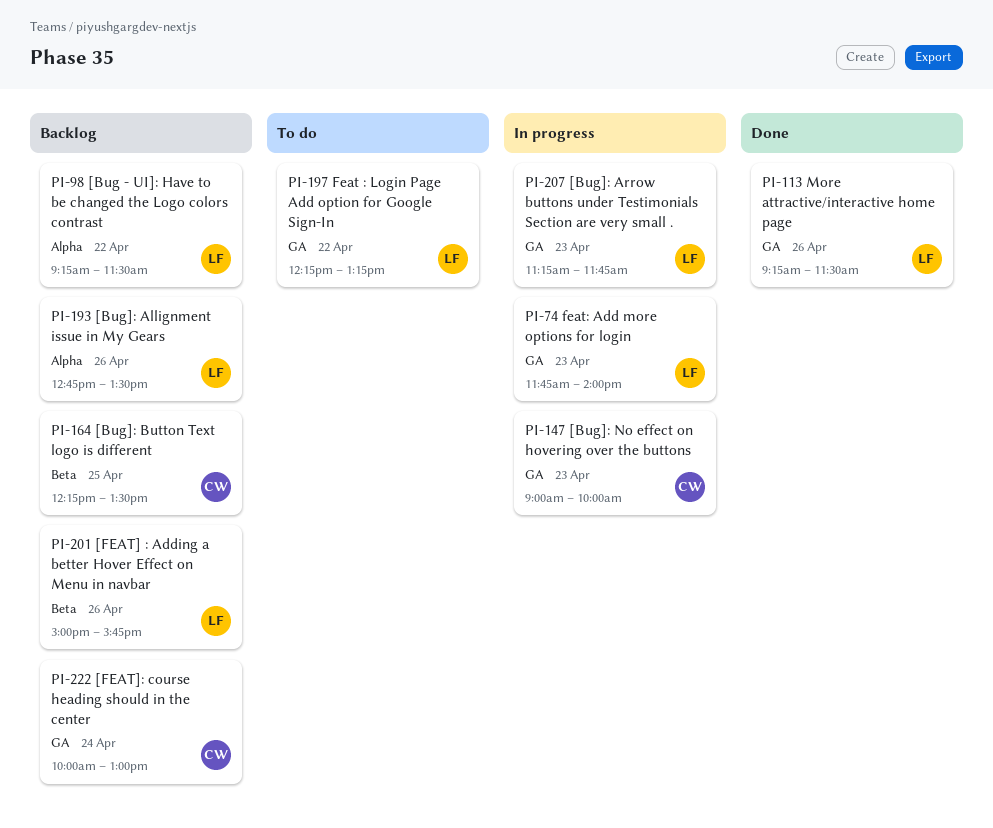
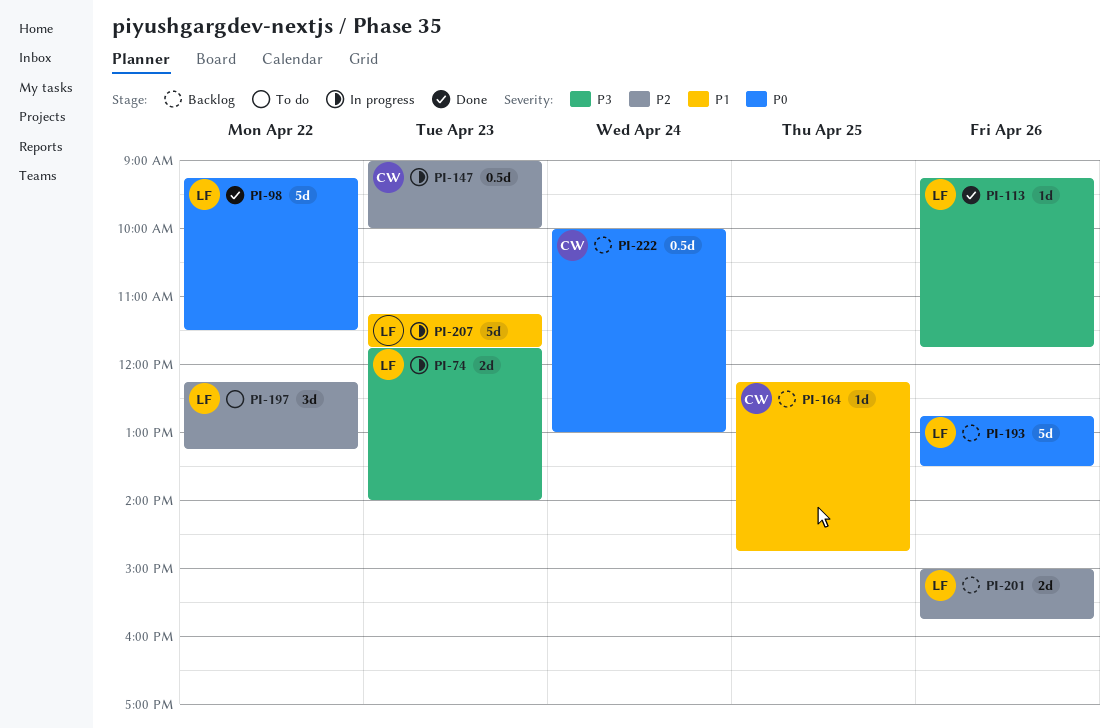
PI-98, status: Backlog -> Done
PI-113, ends: 11:30 -> 11:45
PI-164, ends: 13:30 -> 14:45

